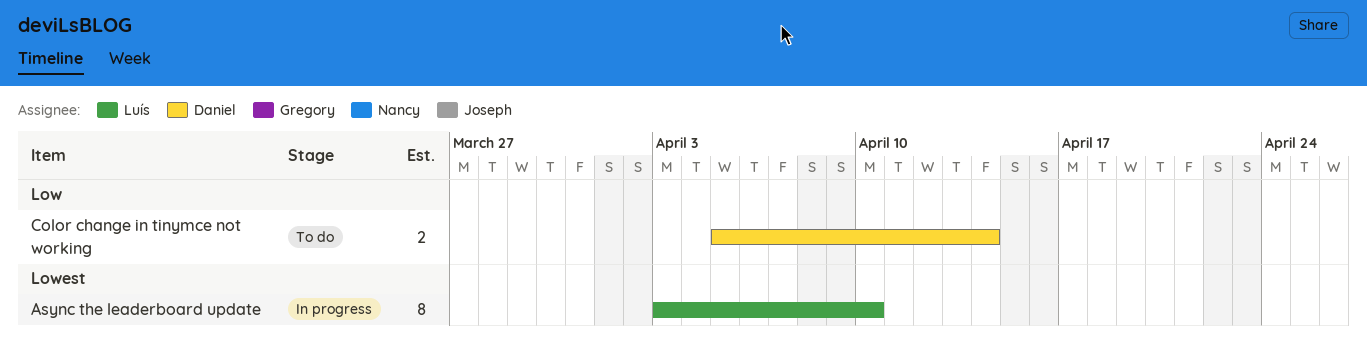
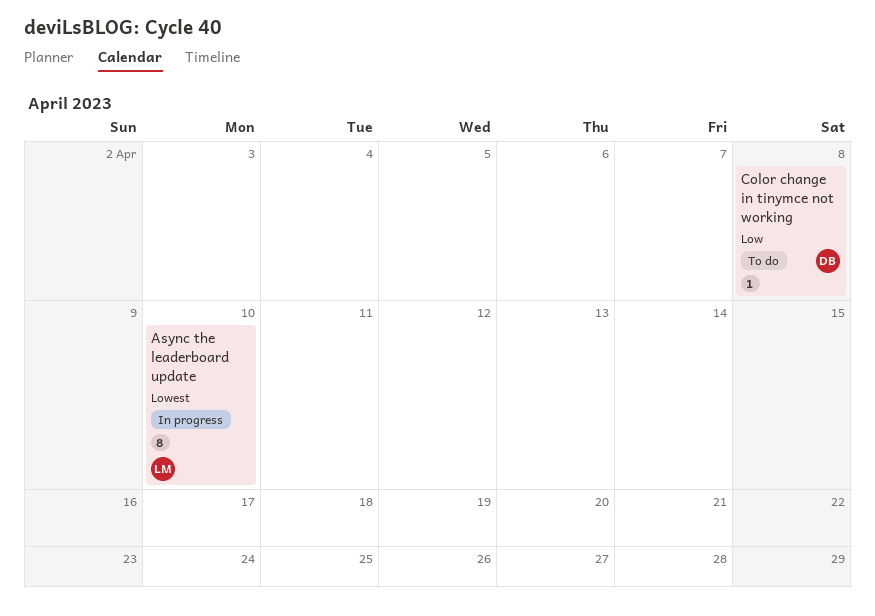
Color change in tinymce not working, estimate: 2 -> 1
Color change in tinymce not working, due: Apr 14 -> Apr 8

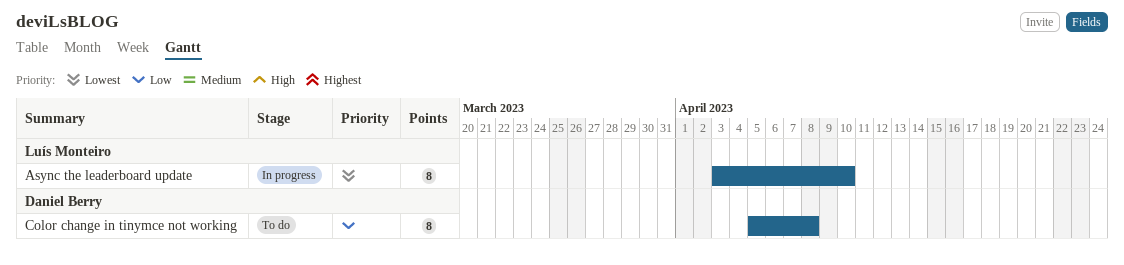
Color change in tinymce not working, estimate: 1 -> 8

